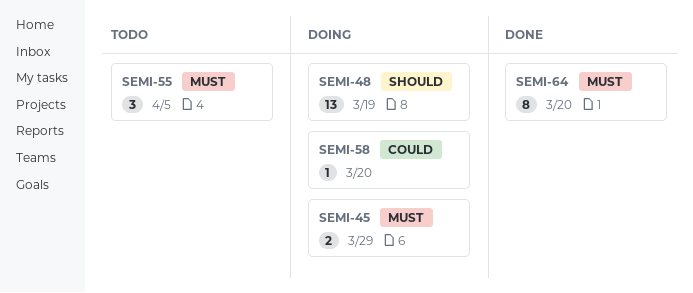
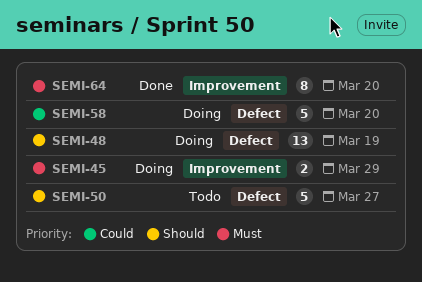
SEMI-50: none -> present
SEMI-55: present -> none
SEMI-58, estimate: 1 -> 5

